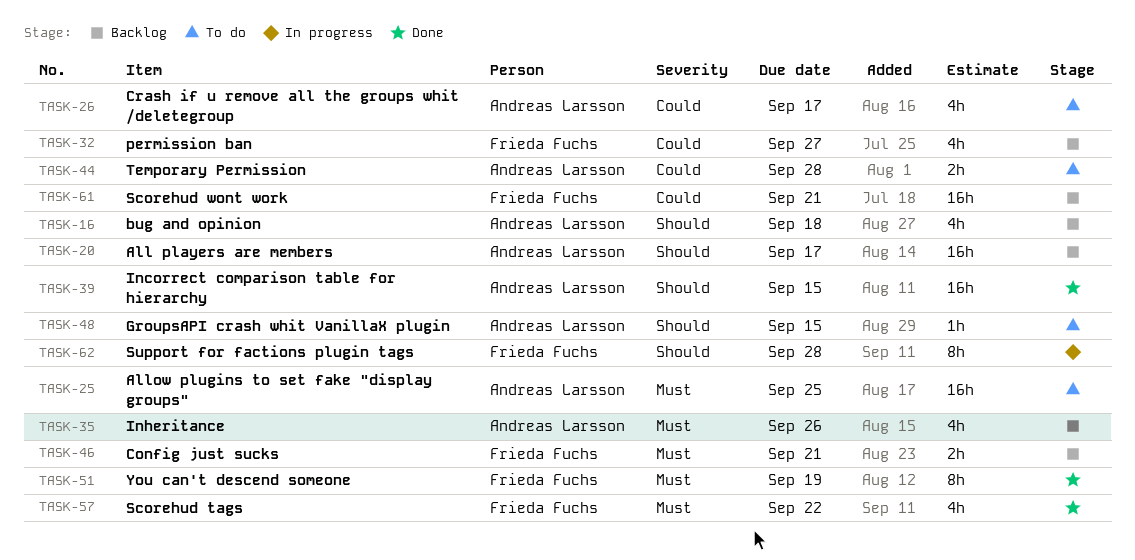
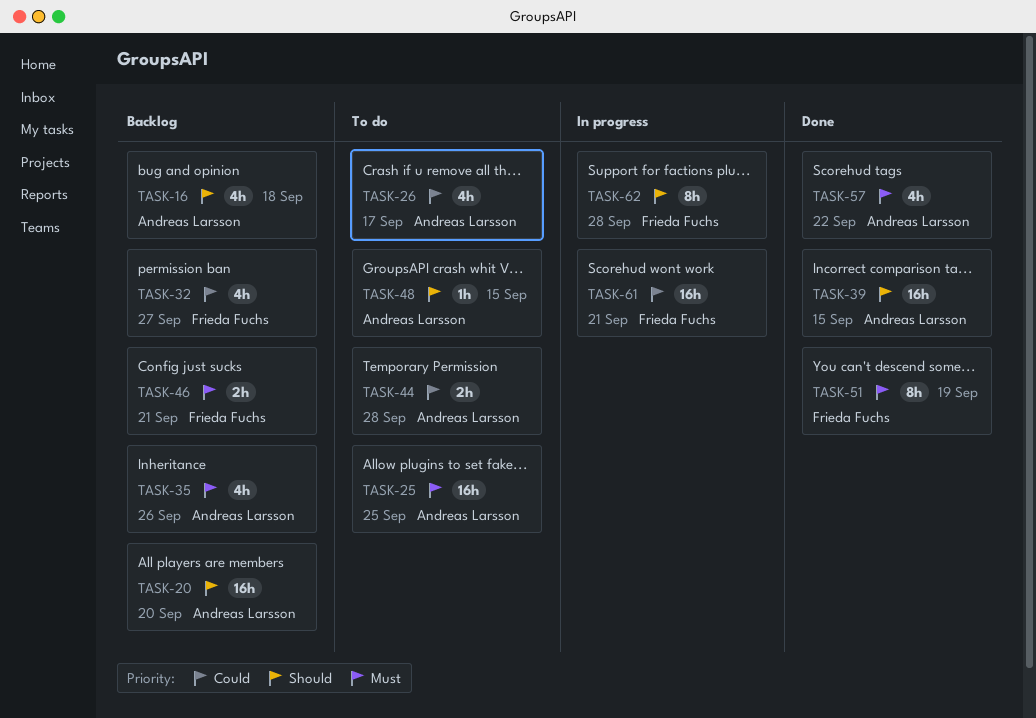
TASK-20, due: Sep 17 -> Sep 20
TASK-57, owner: Frieda Fuchs -> Andreas Larsson
TASK-61, status: Backlog -> In progress

